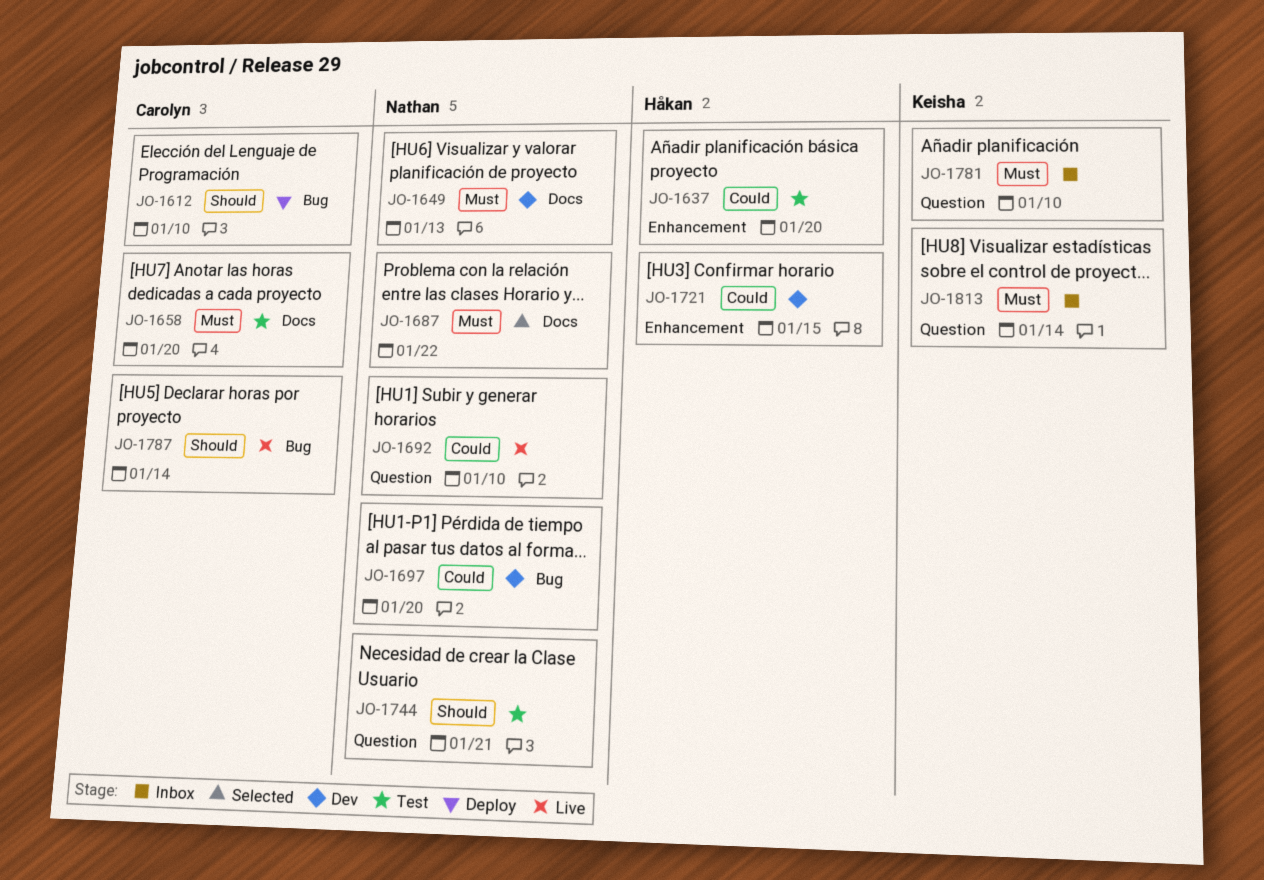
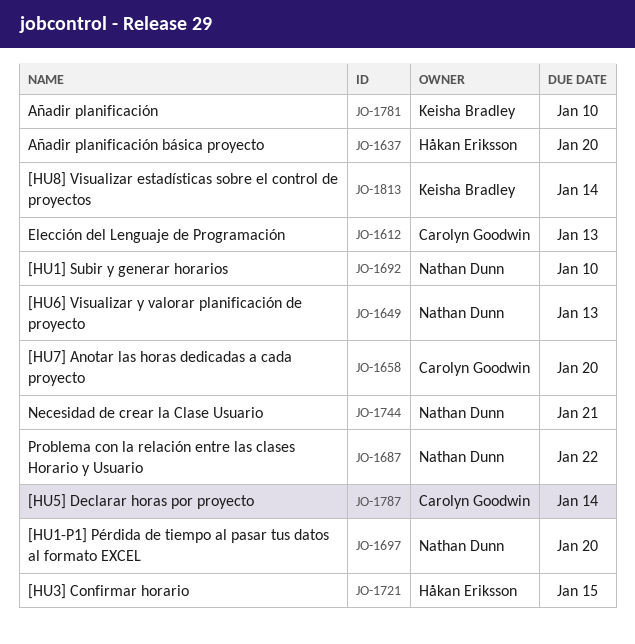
JO-1612, due: Jan 10 -> Jan 13

